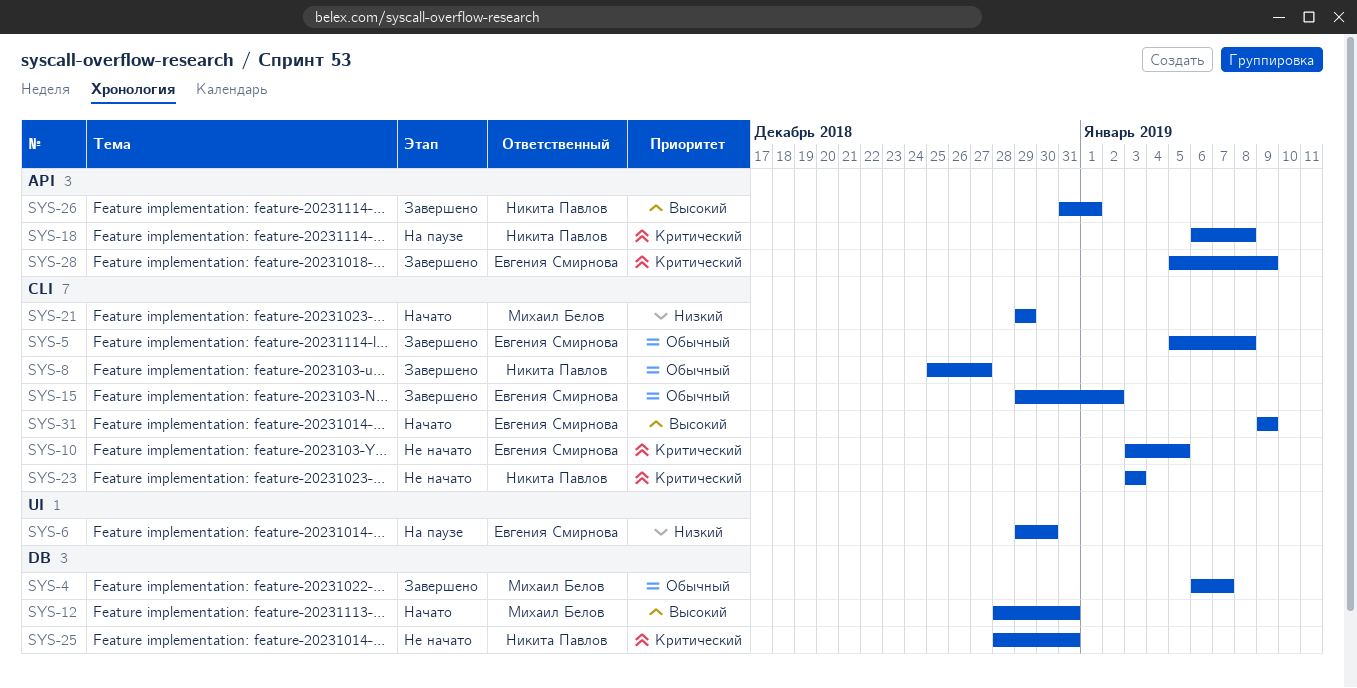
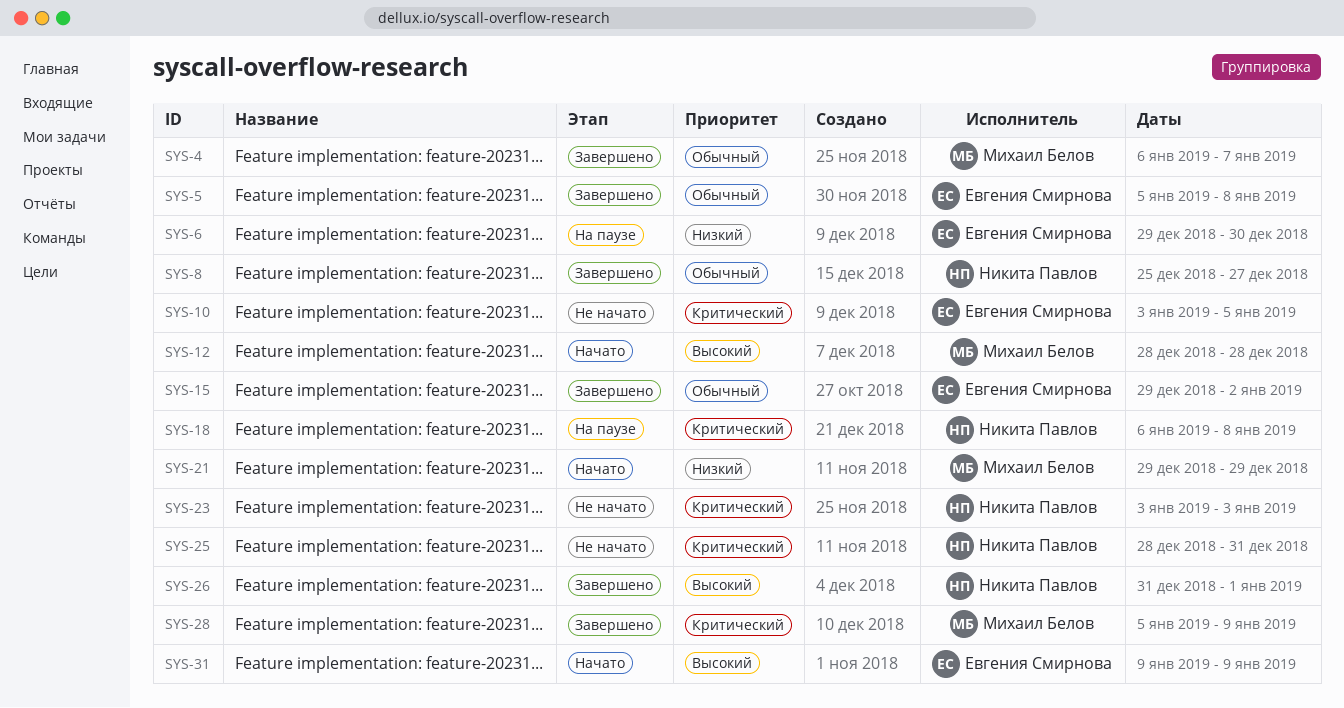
SYS-12, due: Dec 31 -> Dec 28
SYS-28, owner: Евгения Смирнова -> Михаил Белов

